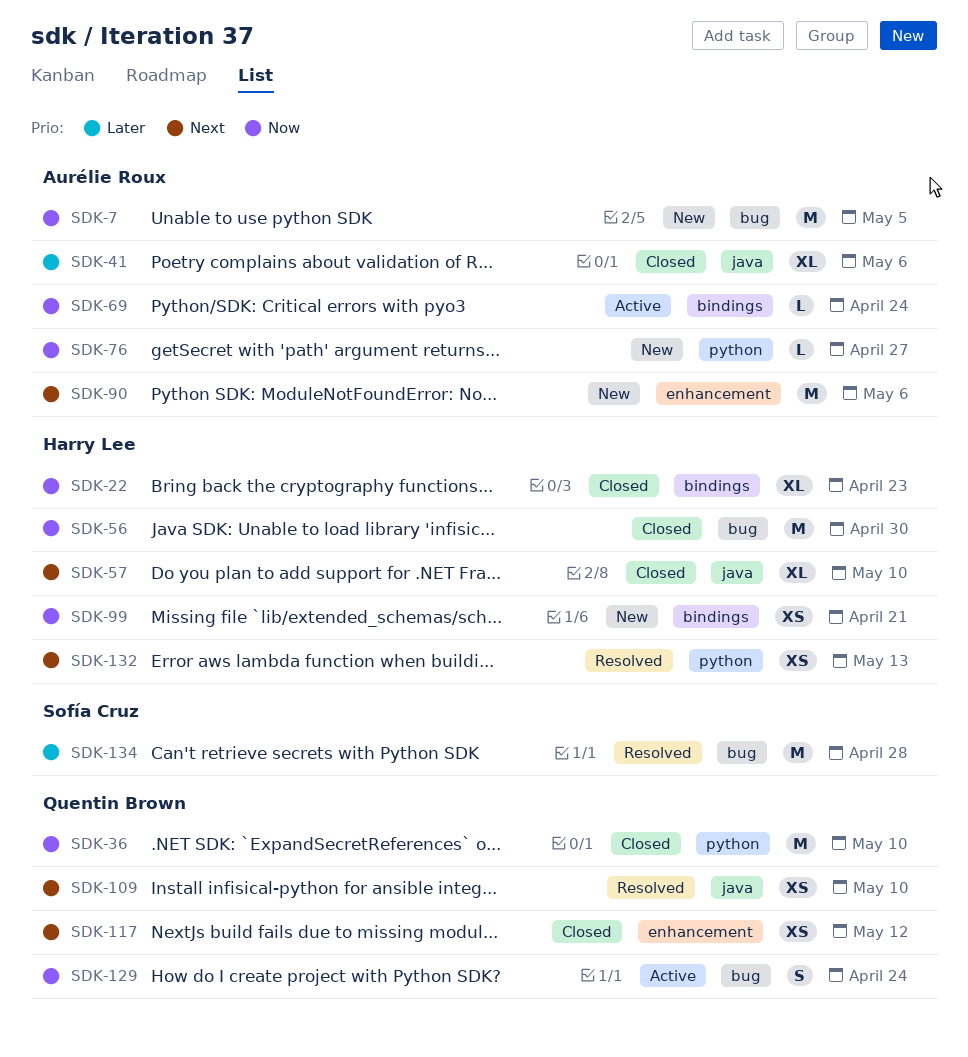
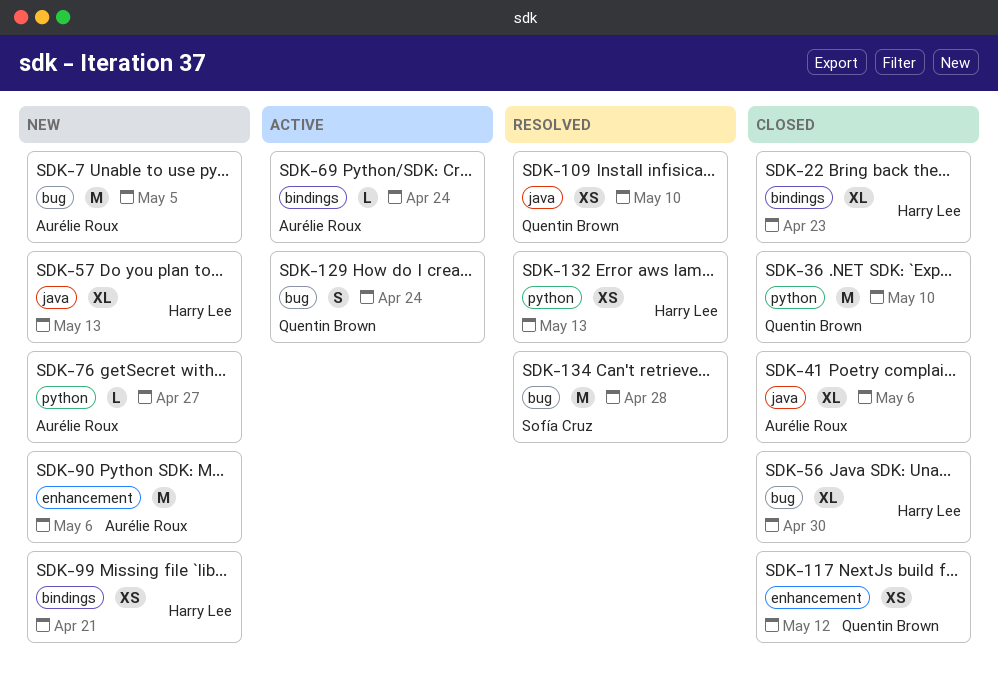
SDK-56, estimate: M -> XL
SDK-57, status: Closed -> New
SDK-57, due: May 10 -> May 13

